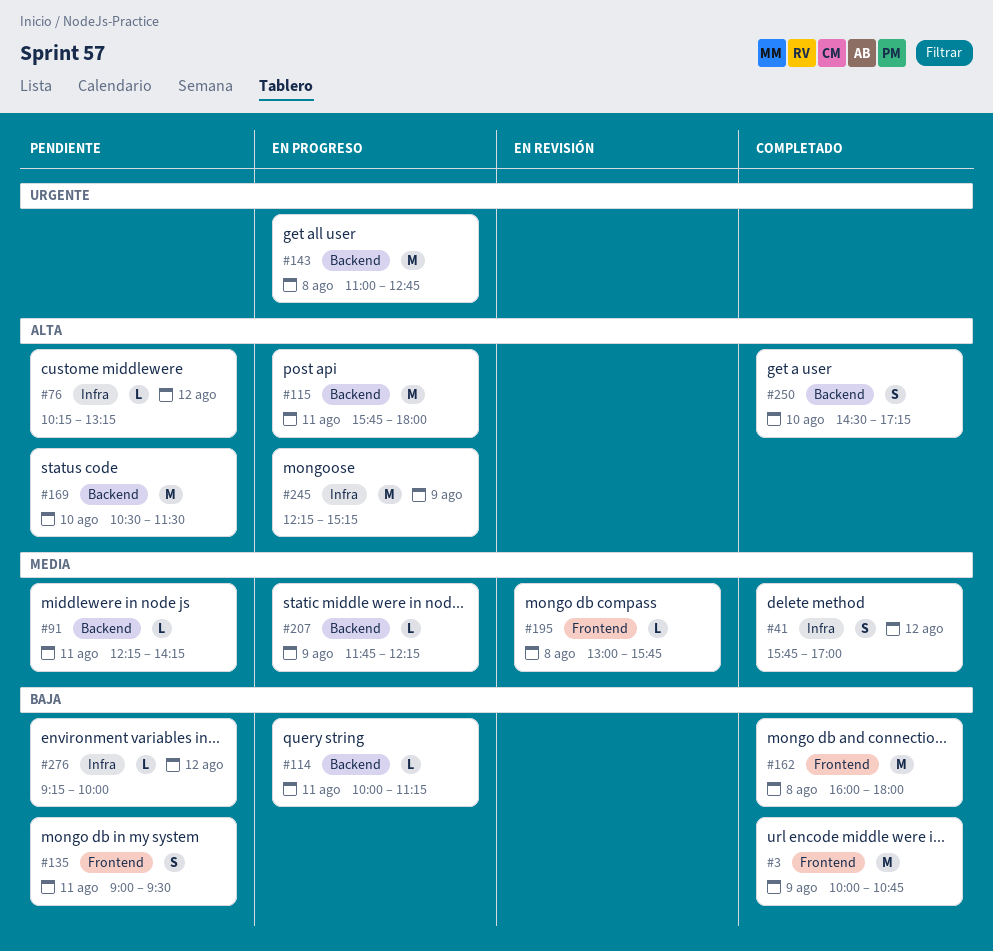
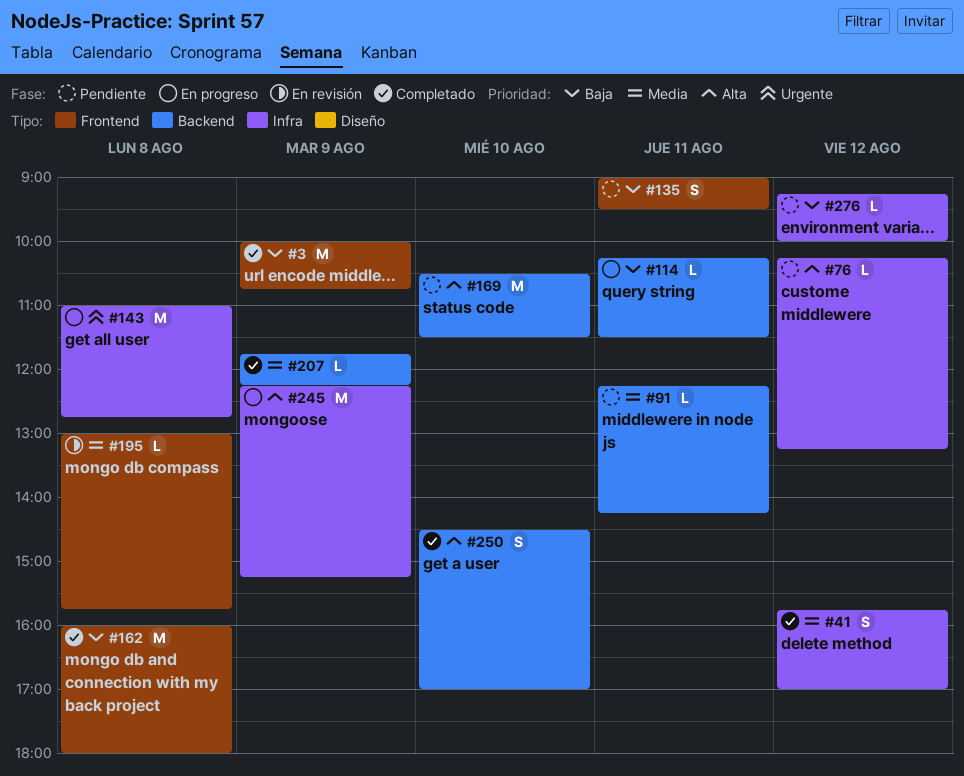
#114, begins: 10:00 -> 10:15
#114, ends: 11:15 -> 11:30
#115: present -> none
#143, label: Backend -> Infra
#207, status: En progreso -> Completado
#250, ends: 17:15 -> 17:00

